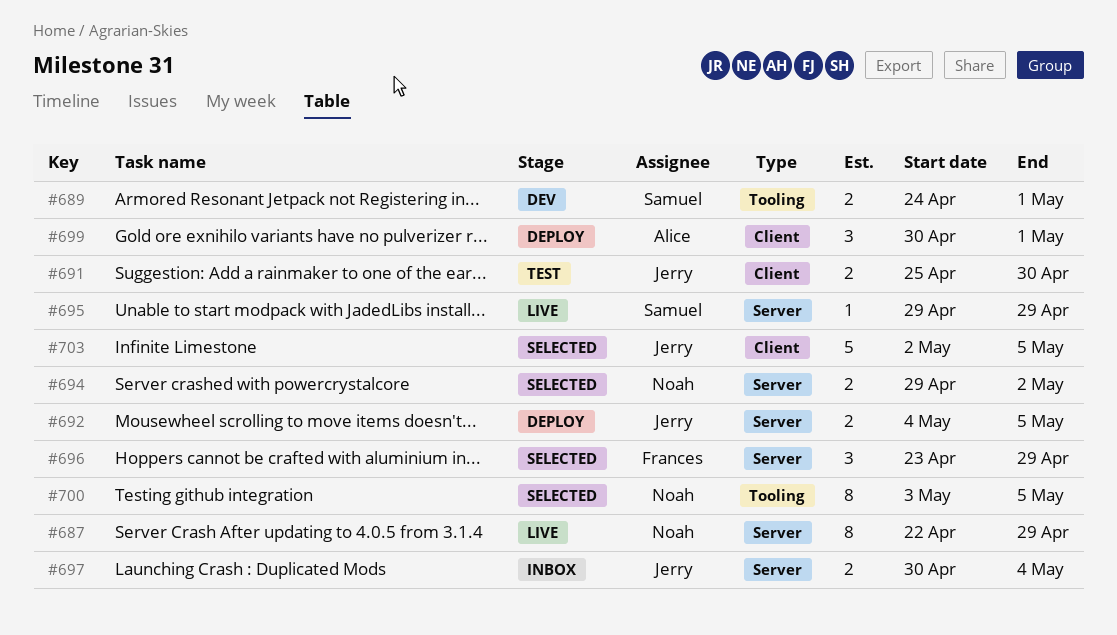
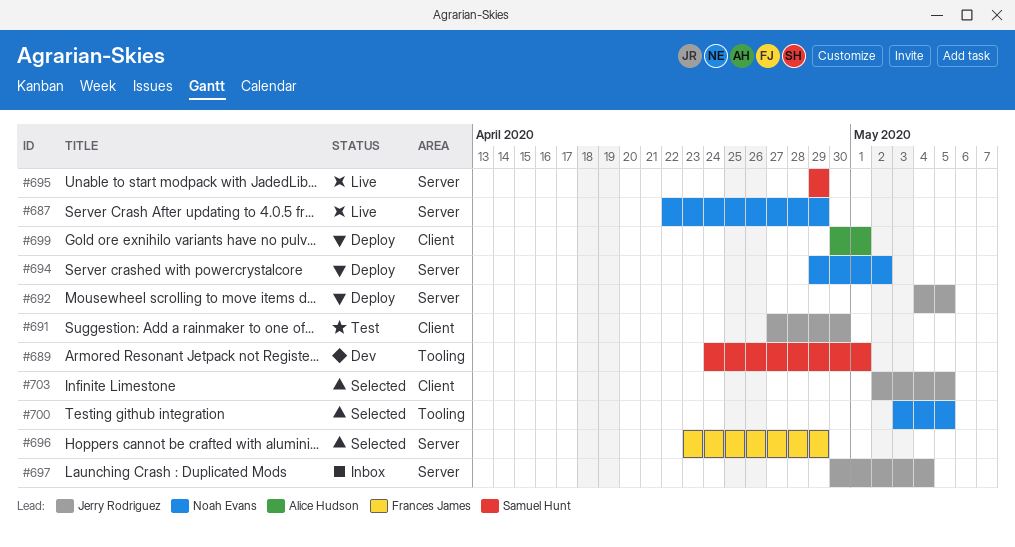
#691, start: Apr 25 -> Apr 27
#694, status: Selected -> Deploy

